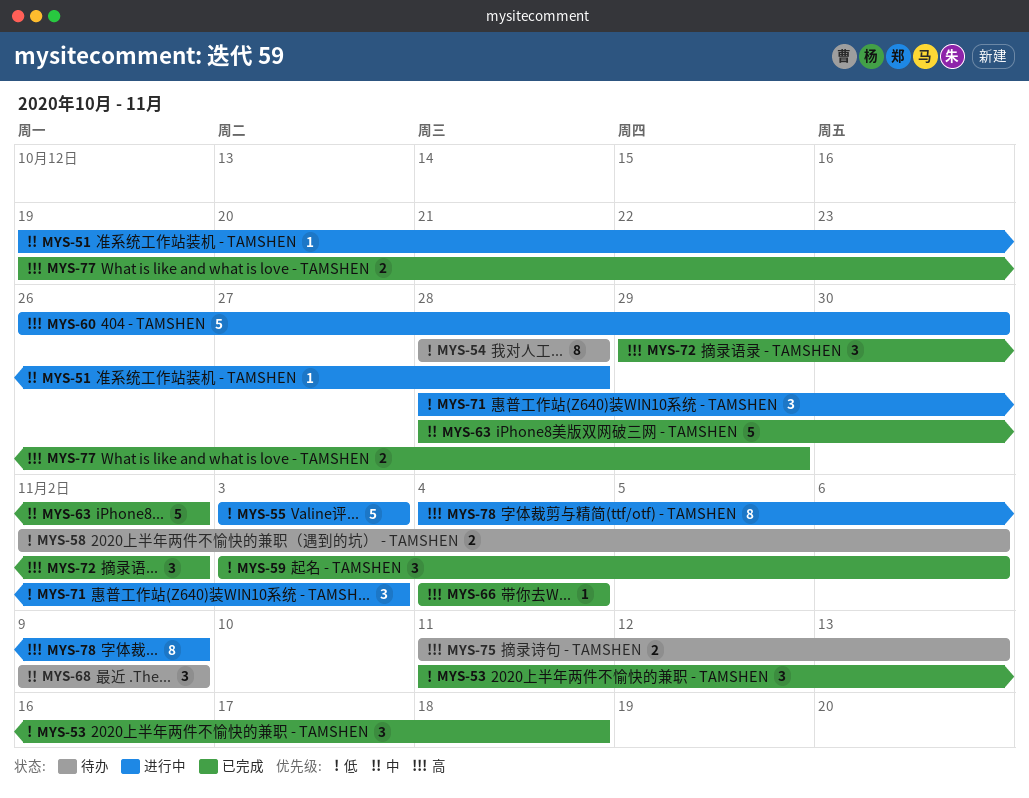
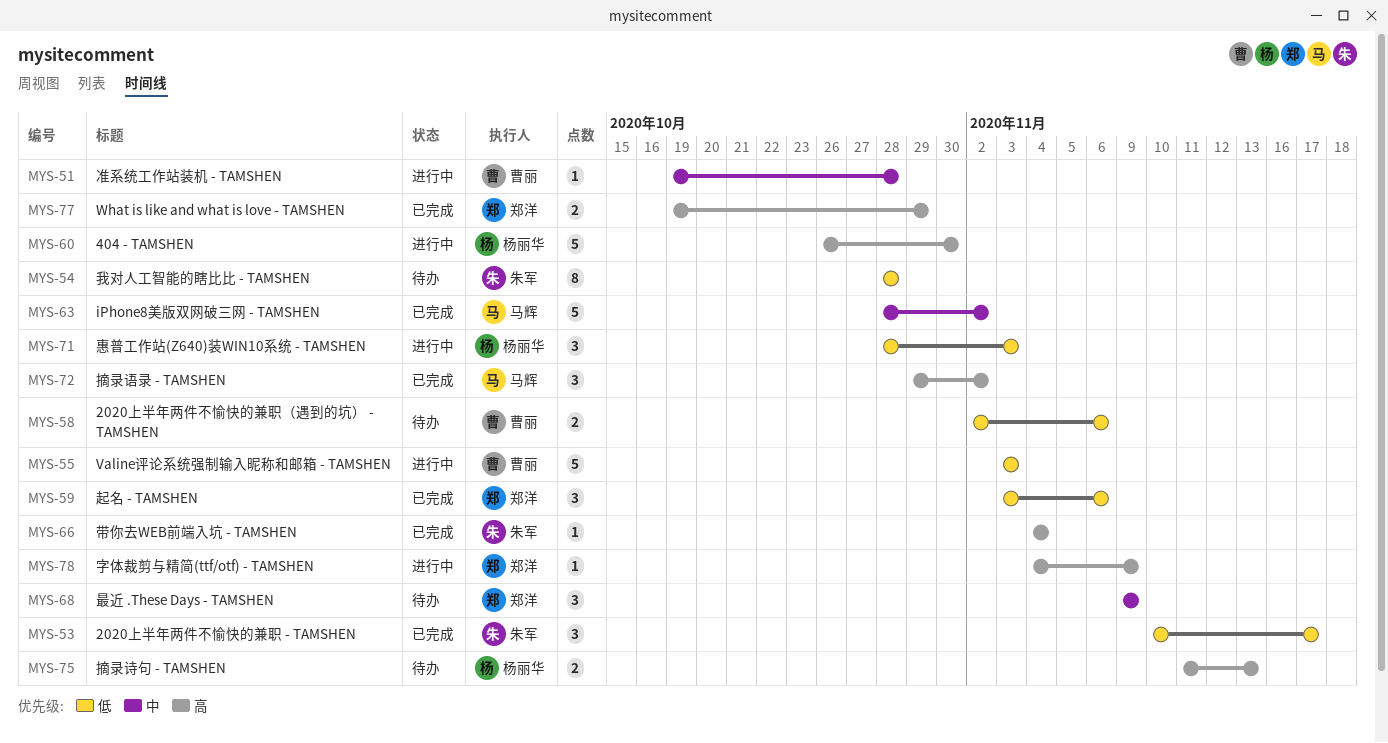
MYS-53, start: Nov 11 -> Nov 10
MYS-53, due: Nov 18 -> Nov 17
MYS-78, estimate: 8 -> 1

